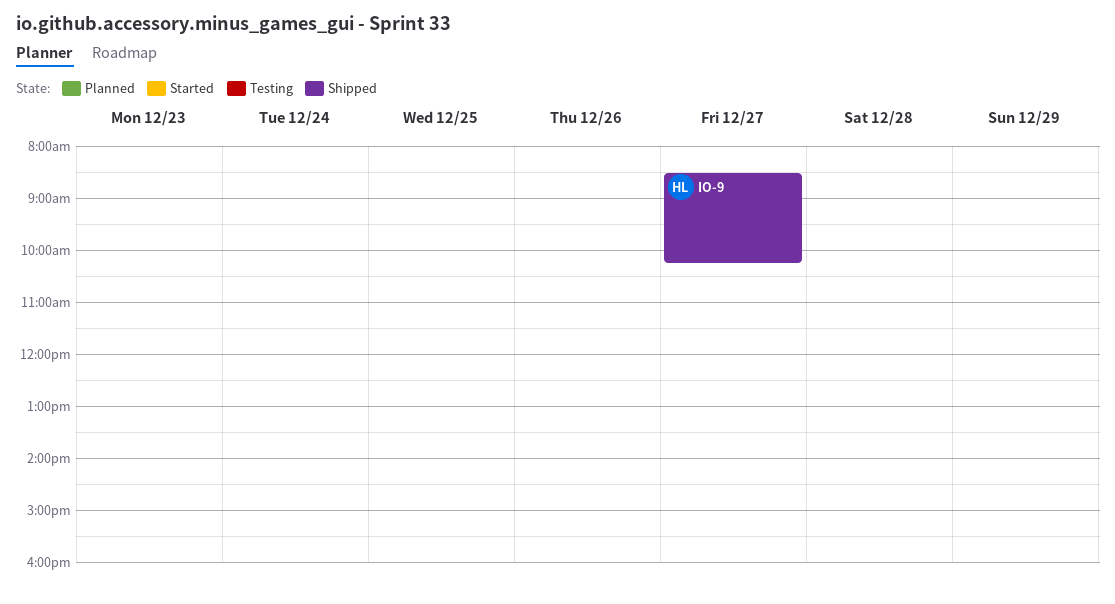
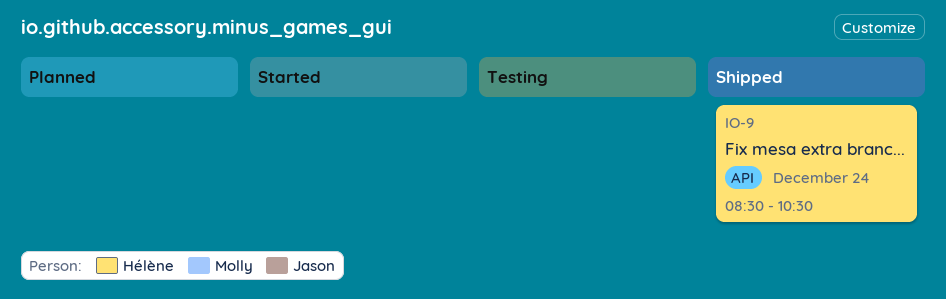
IO-9, day: Dec 27 -> Dec 24
IO-9, ends: 10:15 -> 10:30

